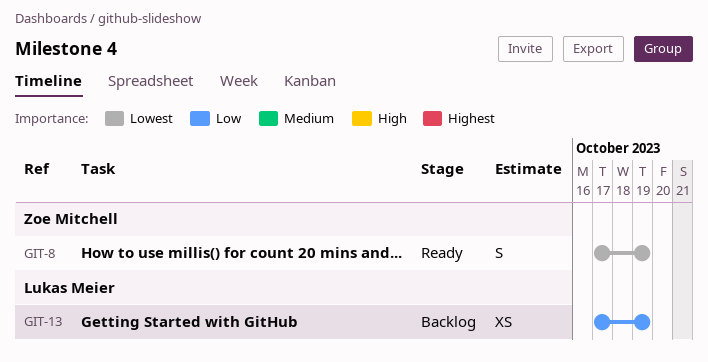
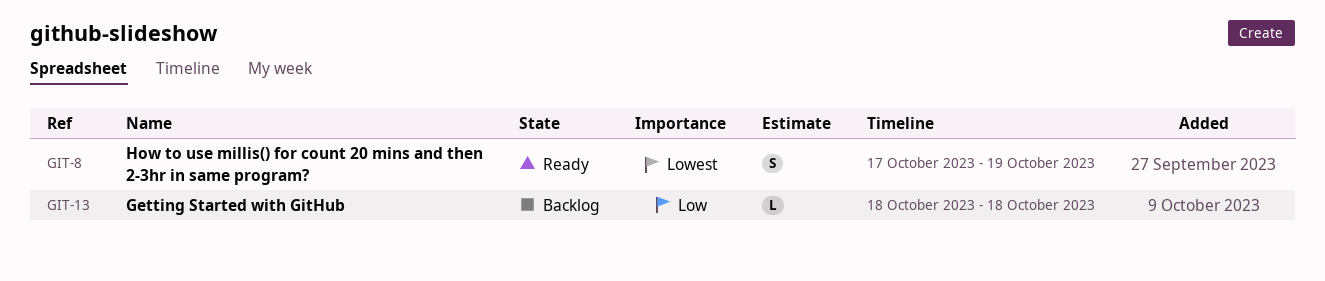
GIT-13, estimate: XS -> L
GIT-13, start: Oct 17 -> Oct 18
GIT-13, due: Oct 19 -> Oct 18

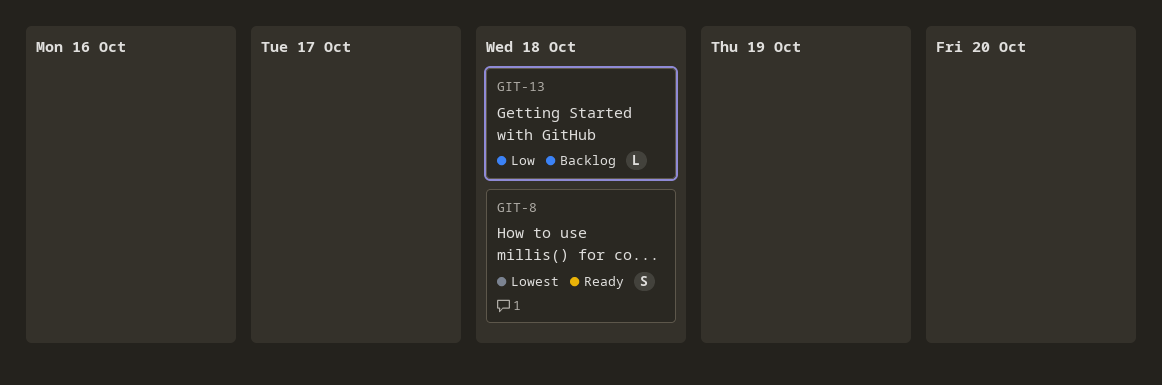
GIT-8, due: Oct 19 -> Oct 18

